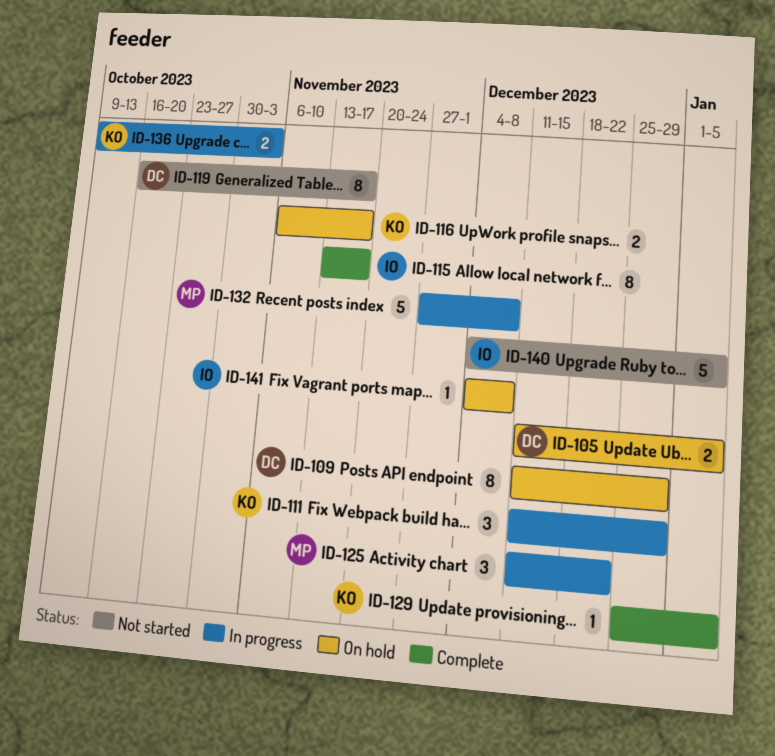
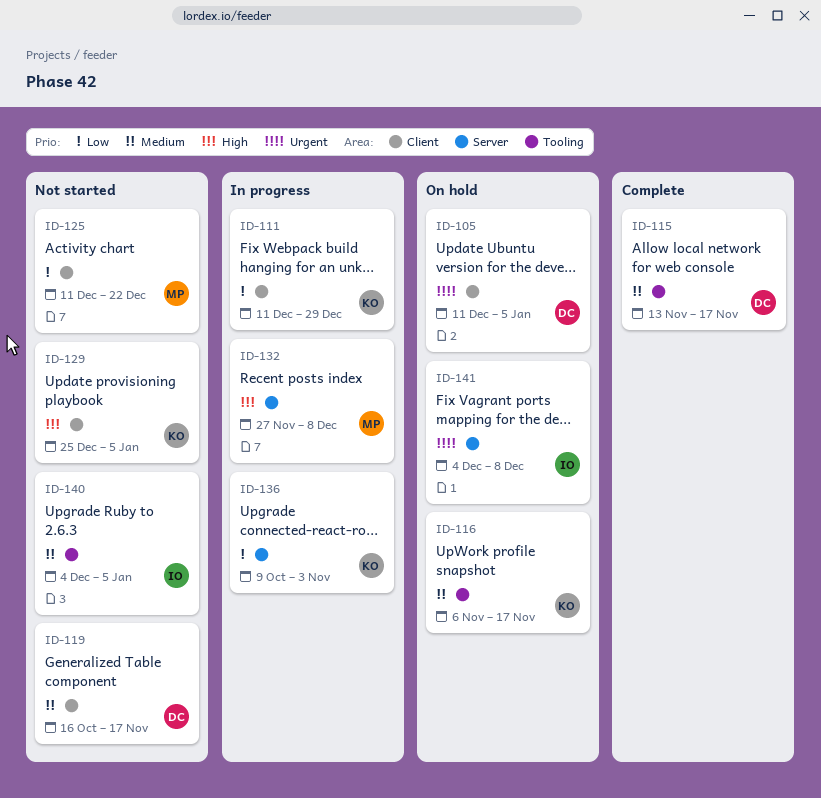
ID-109: present -> none
ID-115, owner: IO -> DC
ID-125, status: In progress -> Not started
ID-129, status: Complete -> Not started

